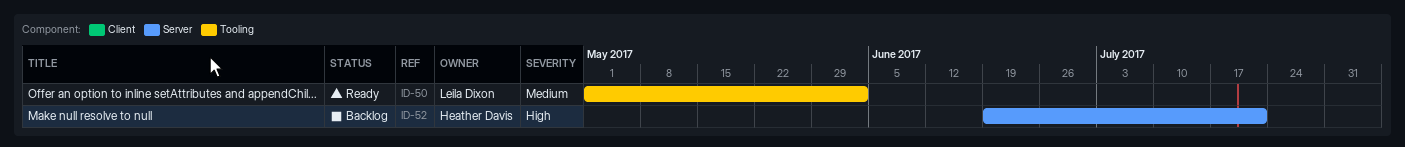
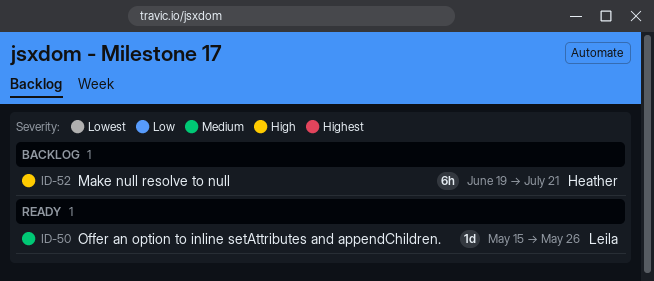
ID-50, start: May 1 -> May 15
ID-50, due: Jun 2 -> May 26

